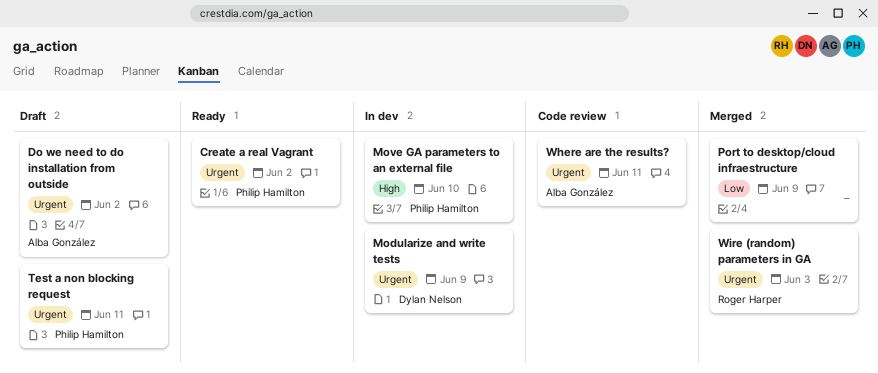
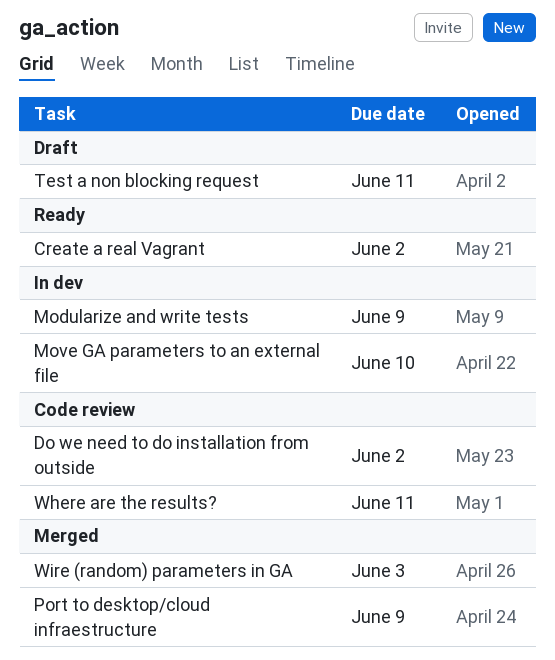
Do we need to do installation from outside, status: Draft -> Code review

